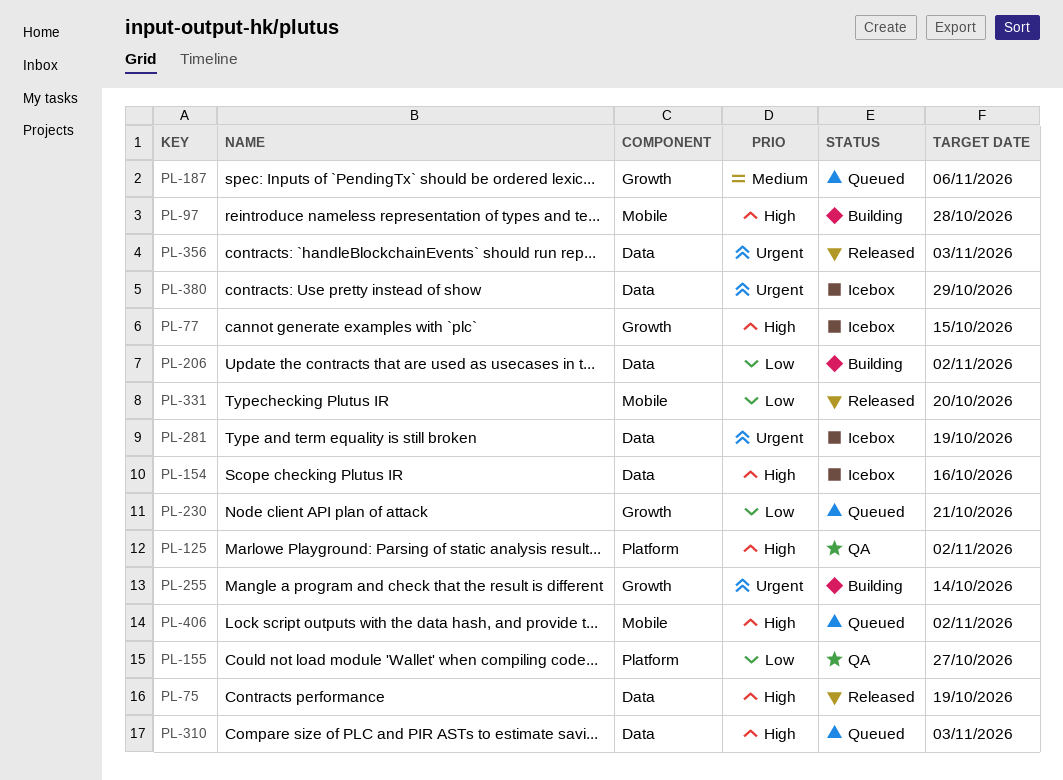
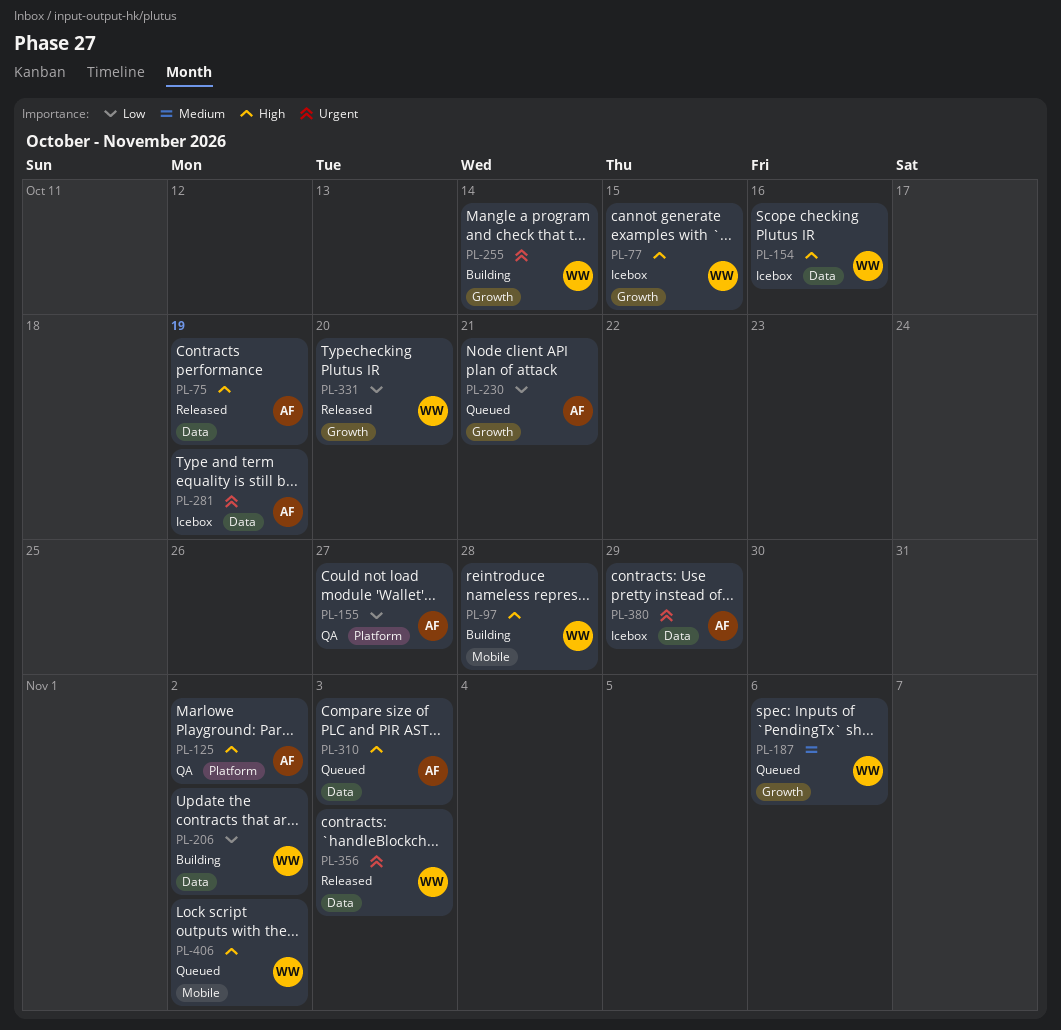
PL-331, label: Mobile -> Growth

